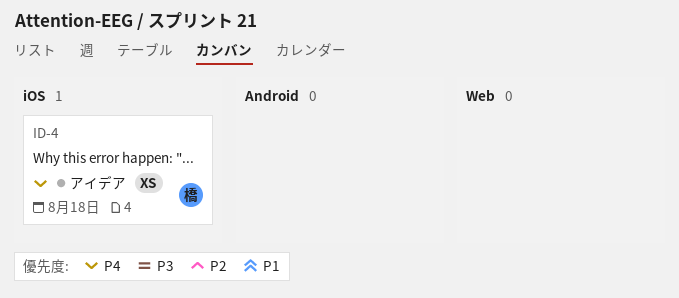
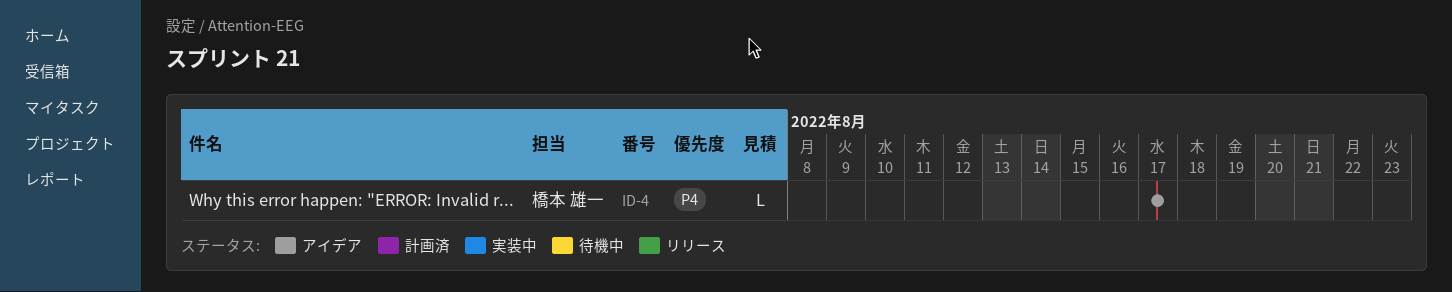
ID-4, estimate: XS -> L
ID-4, due: Aug 18 -> Aug 17

